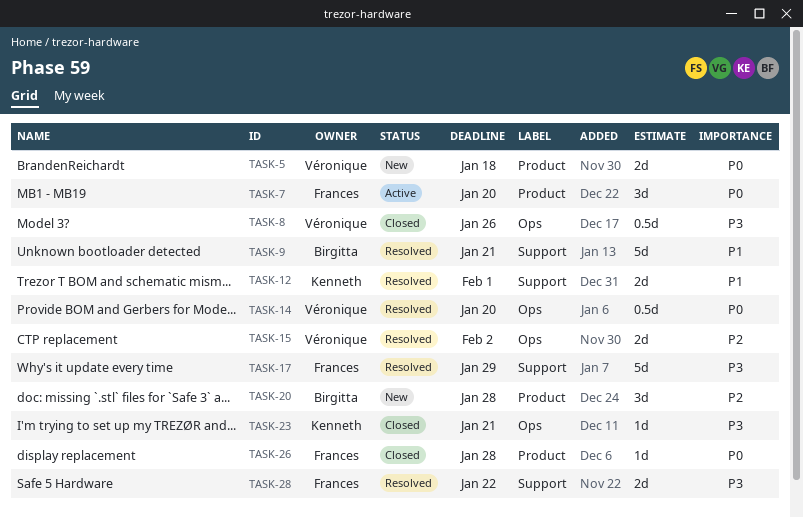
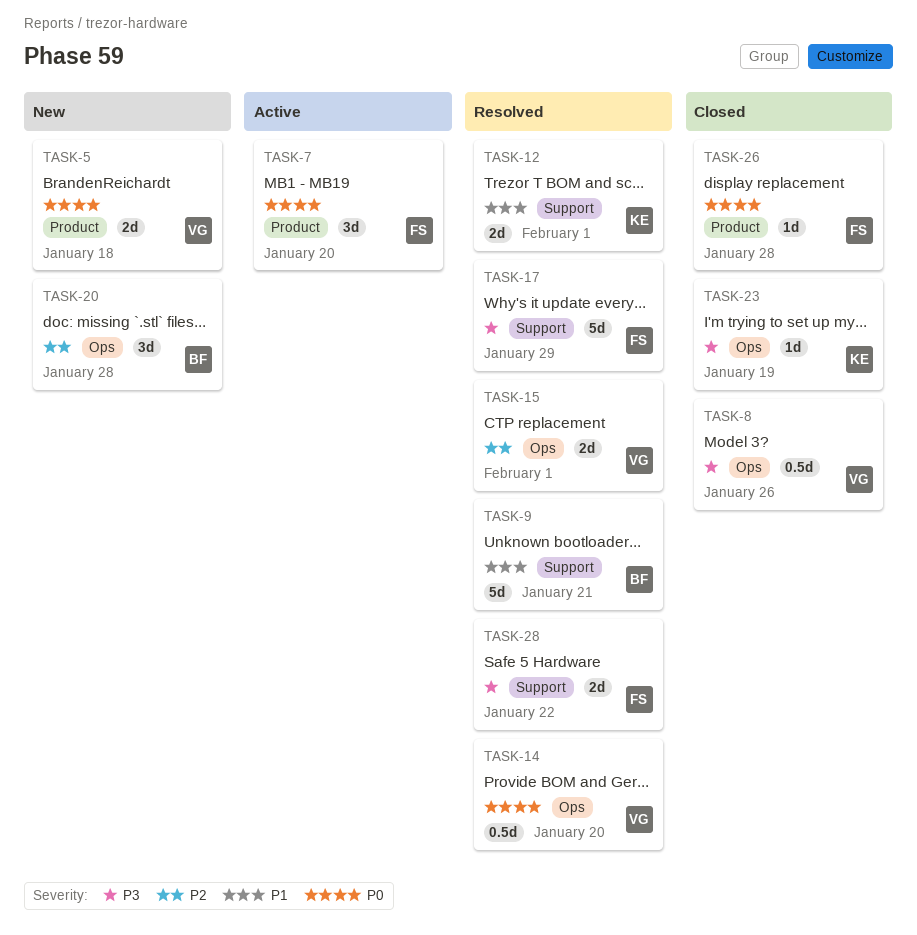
TASK-15, due: Feb 2 -> Feb 1
TASK-20, label: Product -> Ops
TASK-23, due: Jan 21 -> Jan 19

